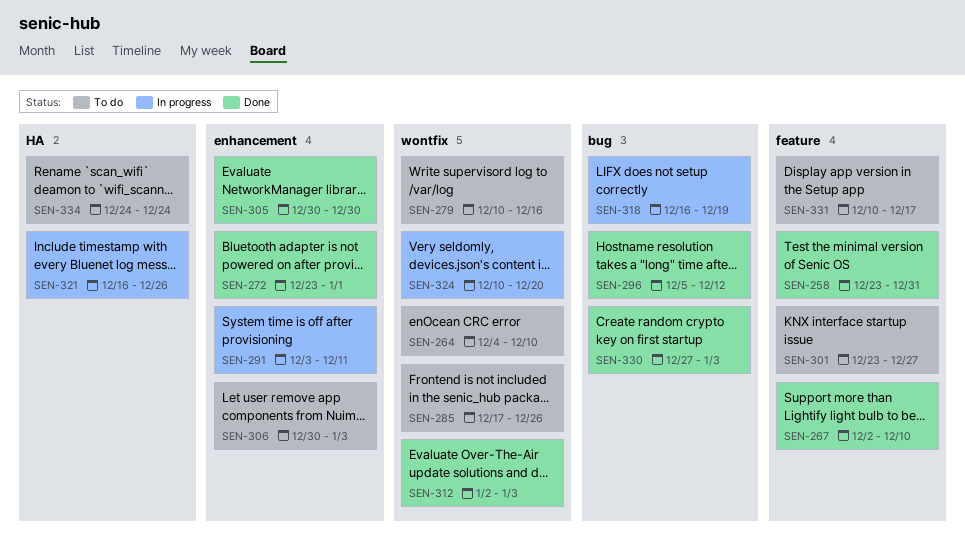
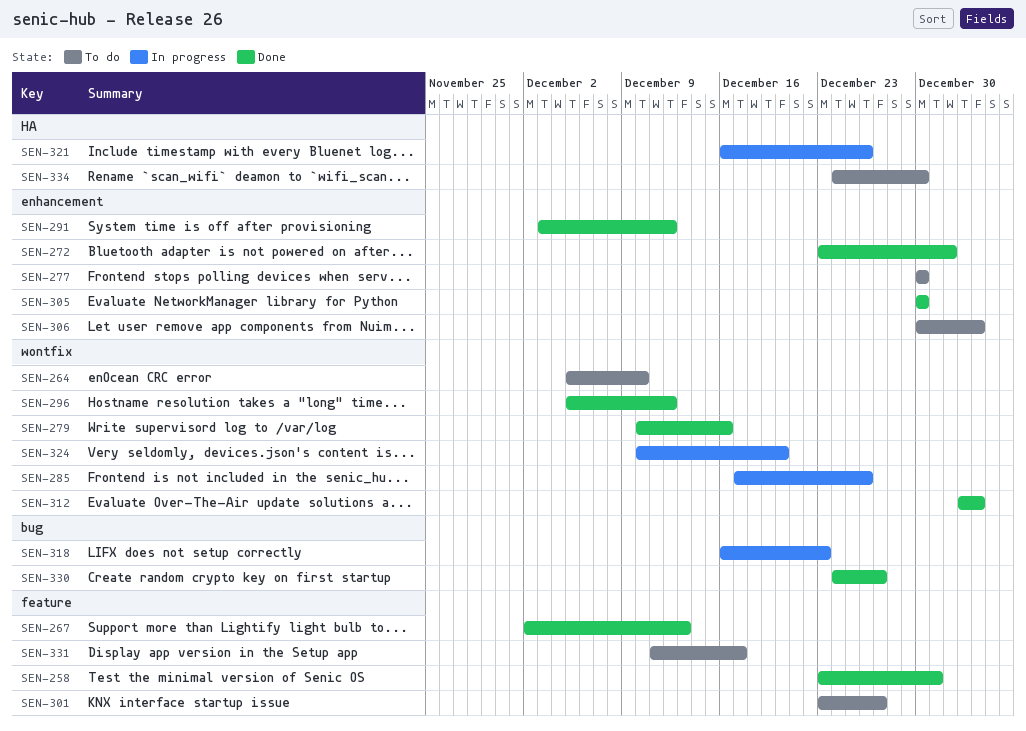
SEN-264, start: Dec 4 -> Dec 5
SEN-267, due: Dec 10 -> Dec 13
SEN-277: none -> present
SEN-279, status: To do -> Done
SEN-285, status: To do -> In progress
SEN-291, status: In progress -> Done
SEN-291, due: Dec 11 -> Dec 12
SEN-296, label: bug -> wontfix
SEN-318, due: Dec 19 -> Dec 23
SEN-330, start: Dec 27 -> Dec 24
SEN-330, due: Jan 3 -> Dec 27
SEN-331, start: Dec 10 -> Dec 11
SEN-334, due: Dec 24 -> Dec 30

